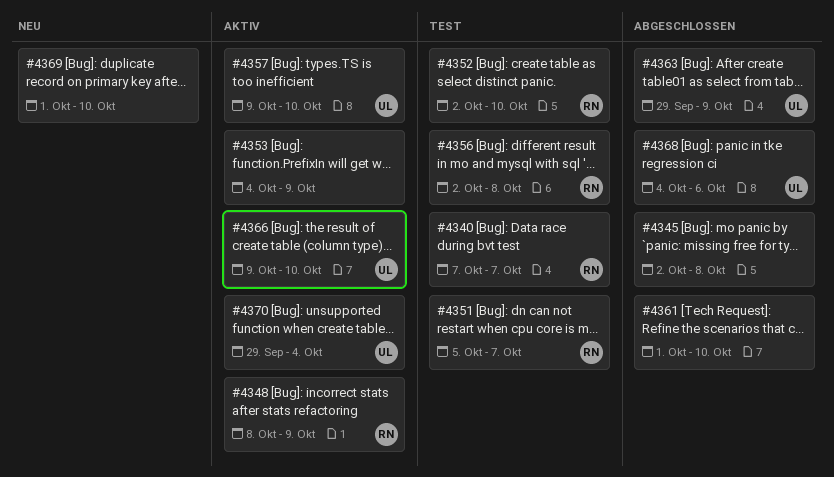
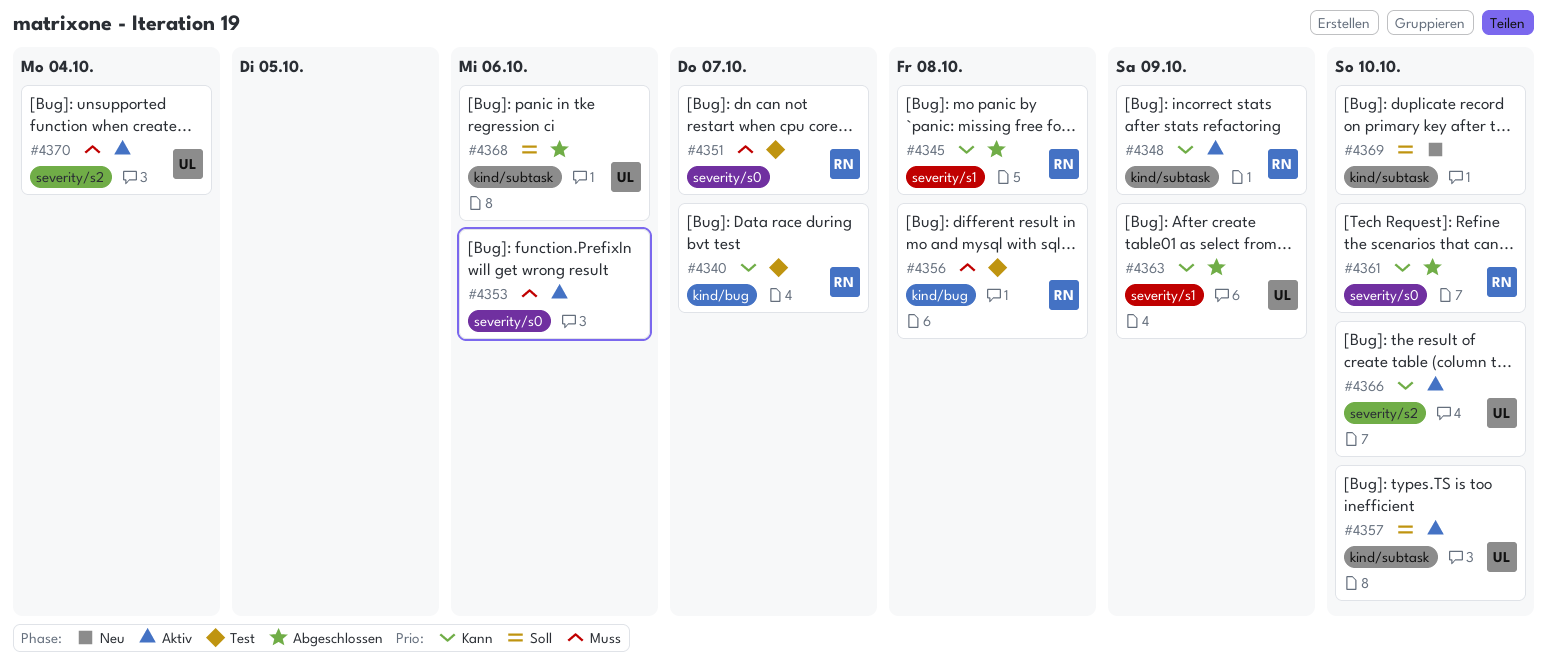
#4345, owner: none -> RN
#4352: present -> none
#4353, due: Oct 9 -> Oct 6
#4361, owner: none -> RN

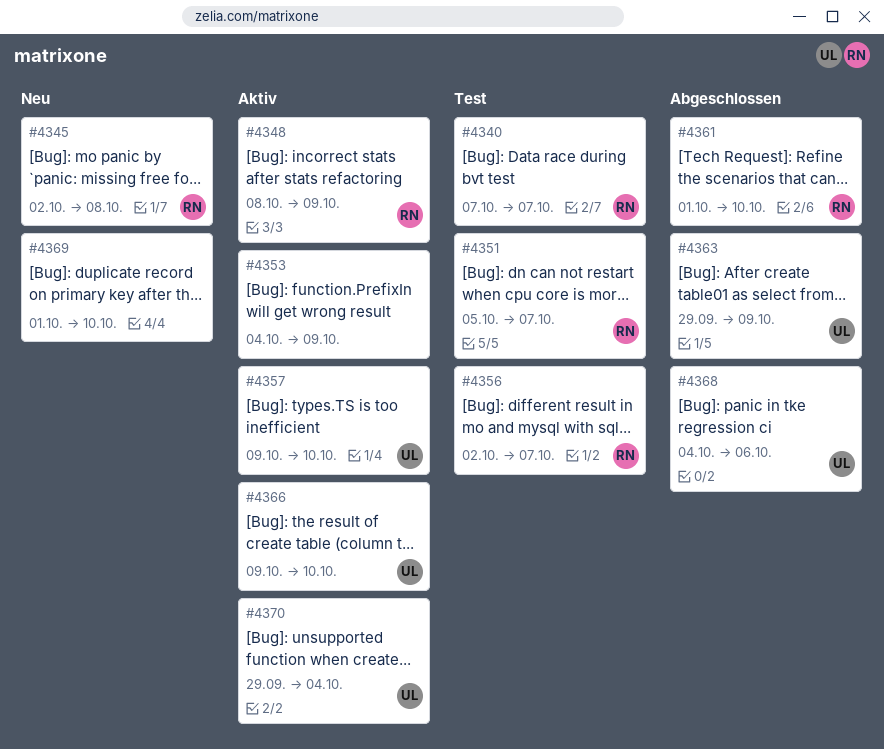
#4345, status: Abgeschlossen -> Neu
#4353, due: Oct 6 -> Oct 9
#4356, due: Oct 8 -> Oct 7

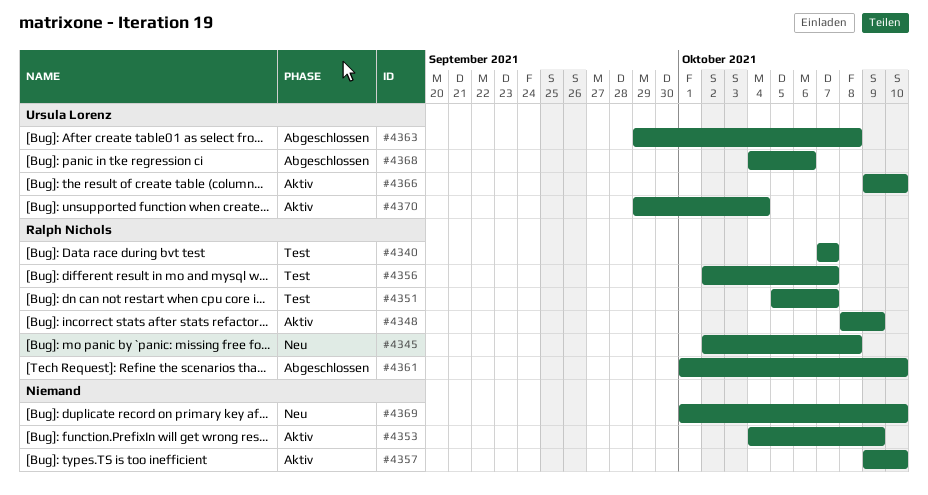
#4357, owner: Ursula Lorenz -> none
#4363, due: Oct 9 -> Oct 8

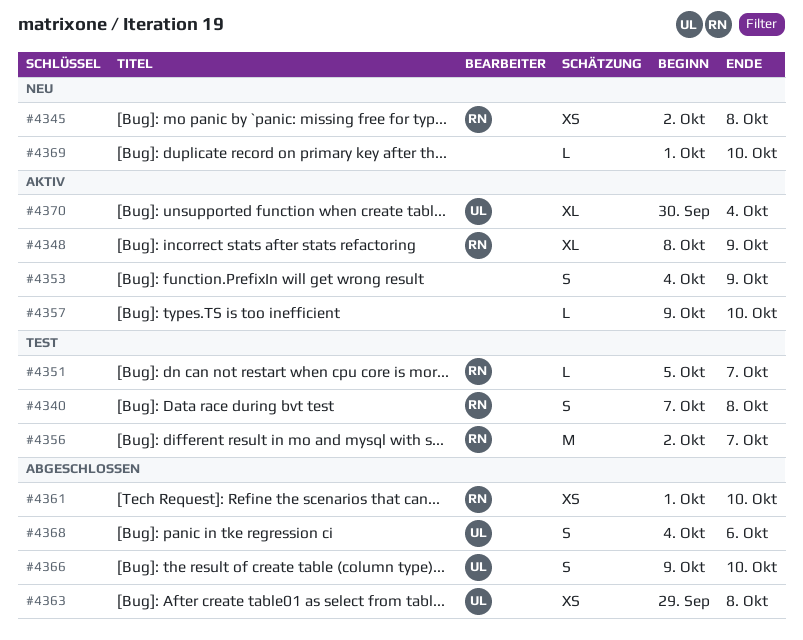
#4340, due: Oct 7 -> Oct 8
#4366, status: Aktiv -> Abgeschlossen
#4370, start: Sep 29 -> Sep 30

